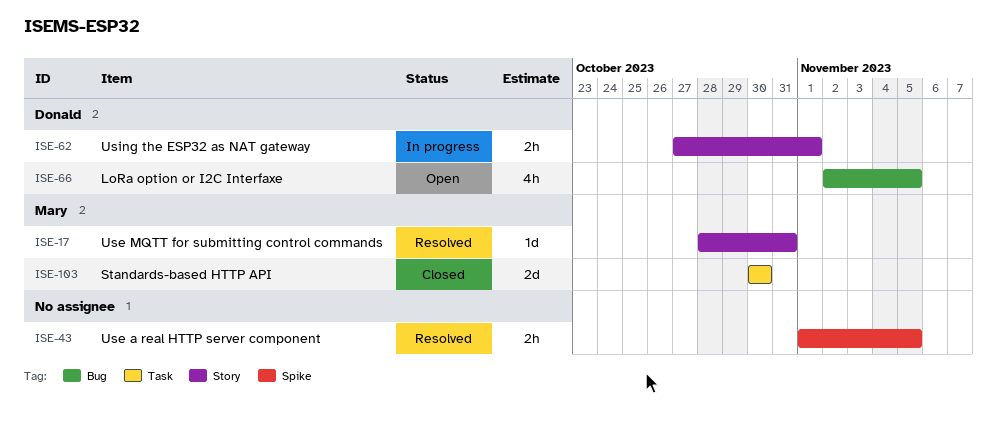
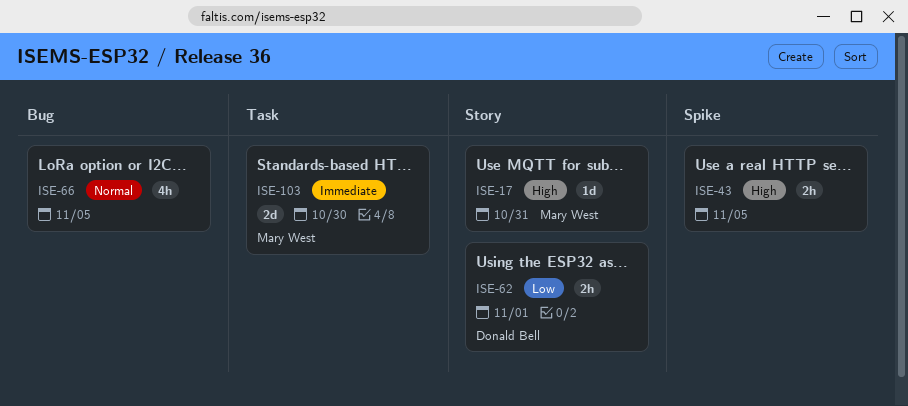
ISE-66, owner: Donald Bell -> none

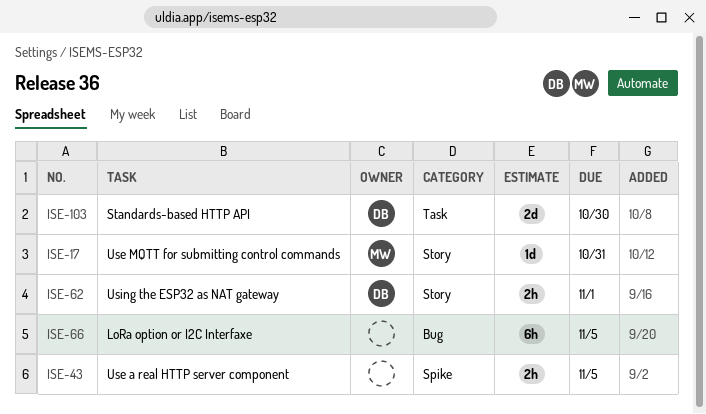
ISE-66, estimate: 4h -> 6h
ISE-103, owner: Mary West -> Donald Bell

